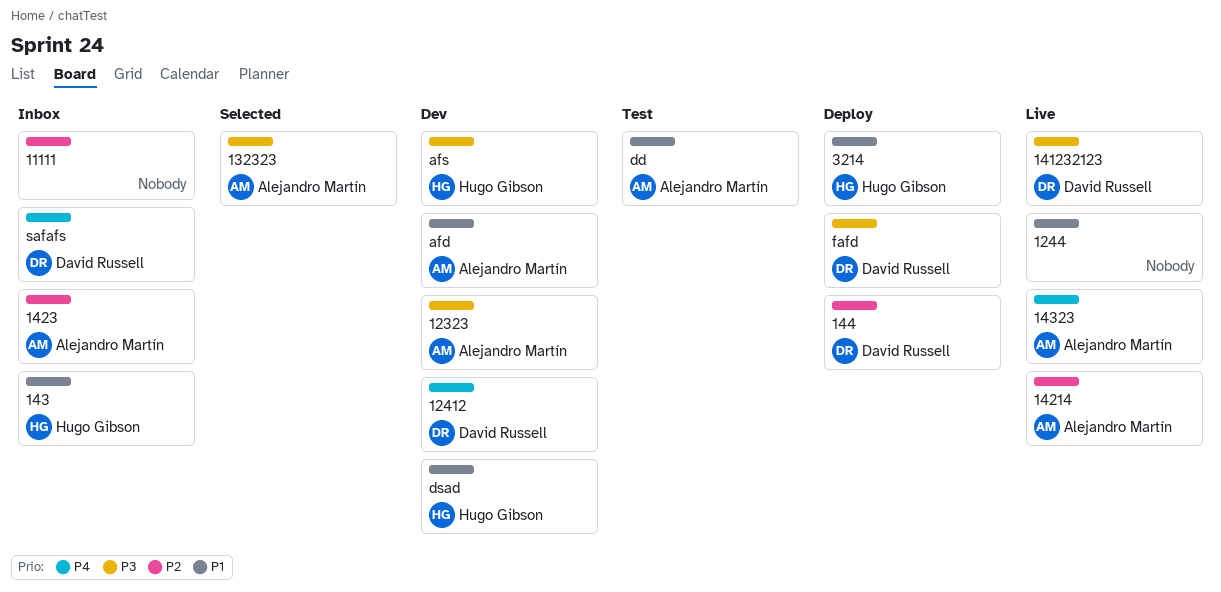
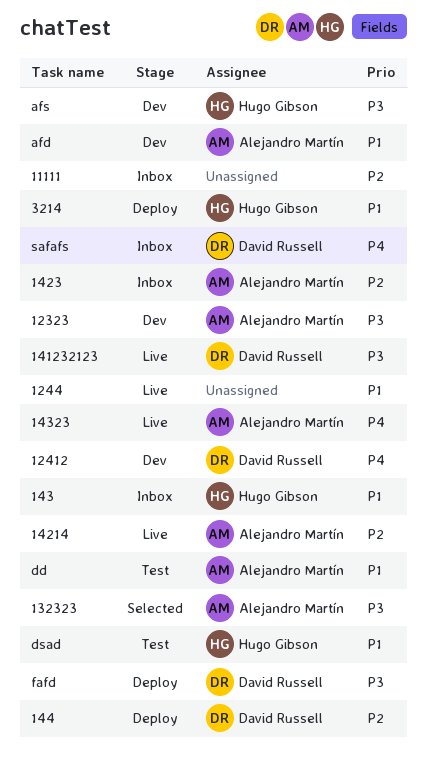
dsad, status: Dev -> Test

